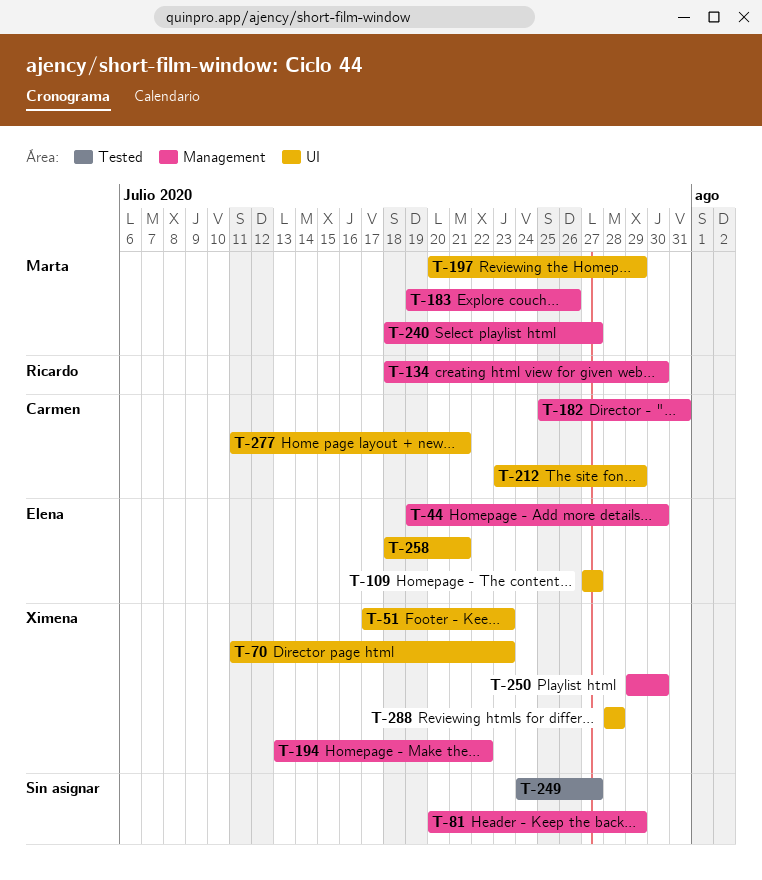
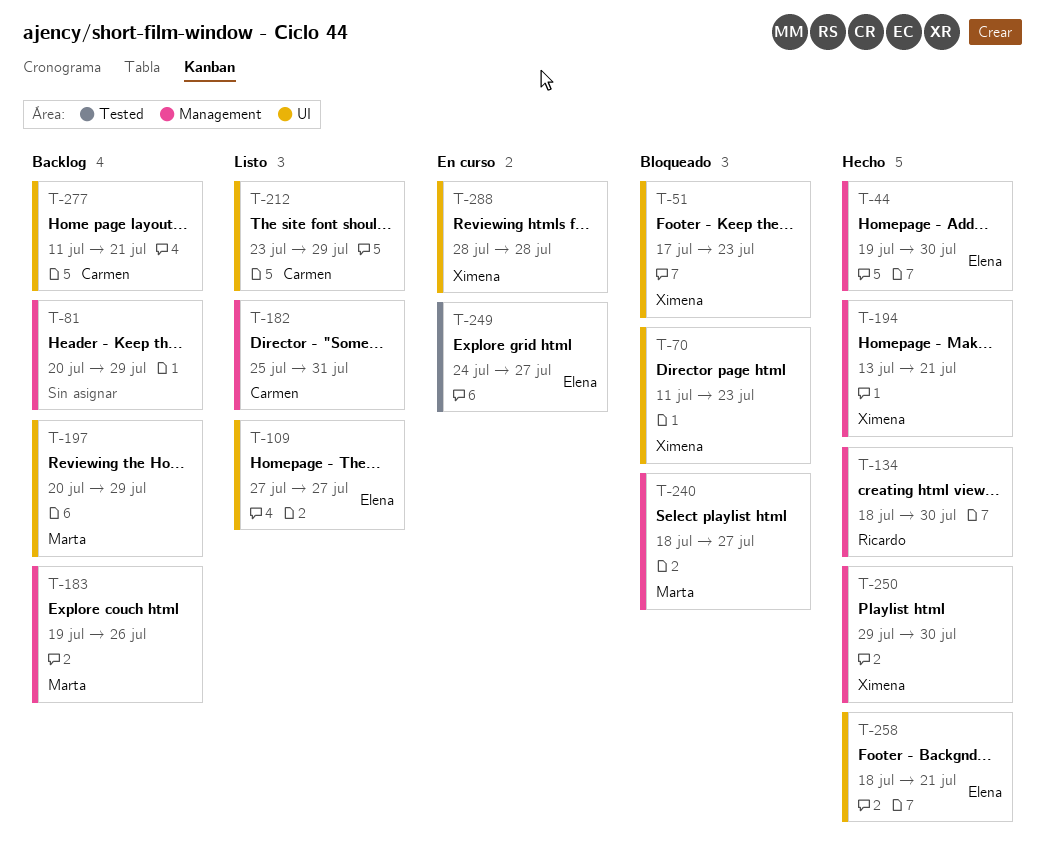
T-194, due: Jul 22 -> Jul 21
T-249, owner: none -> Elena

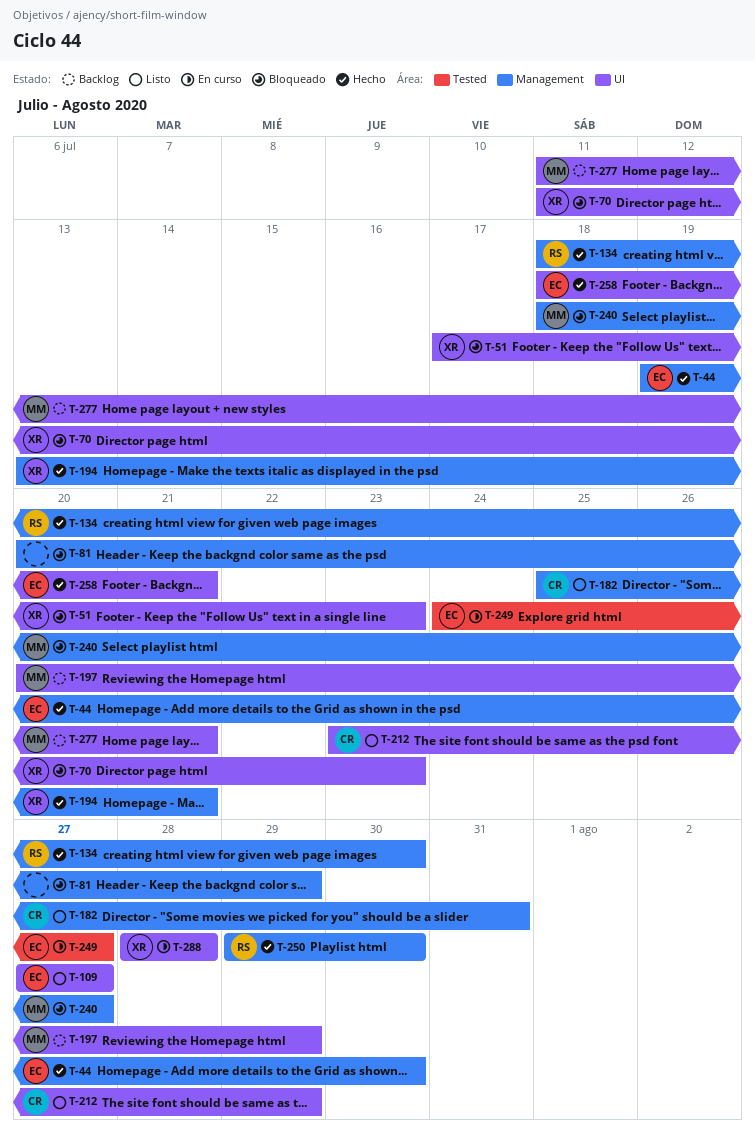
T-81, status: Backlog -> Bloqueado
T-183: present -> none
T-250, owner: Ximena -> Ricardo
T-277, owner: Carmen -> Marta

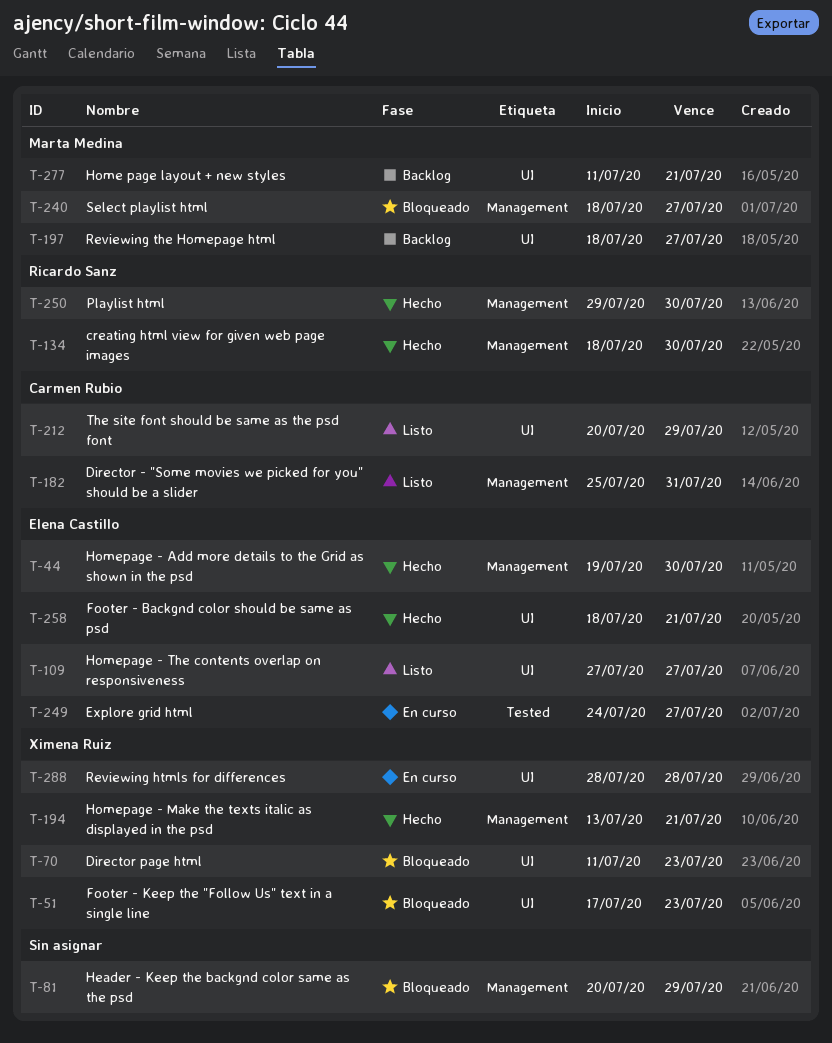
T-197, start: Jul 20 -> Jul 18
T-197, due: Jul 29 -> Jul 27
T-212, start: Jul 23 -> Jul 20

